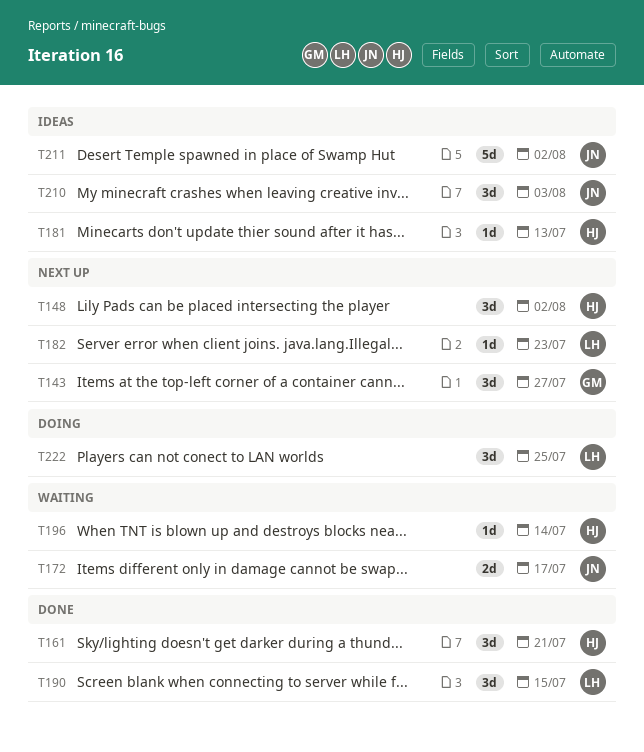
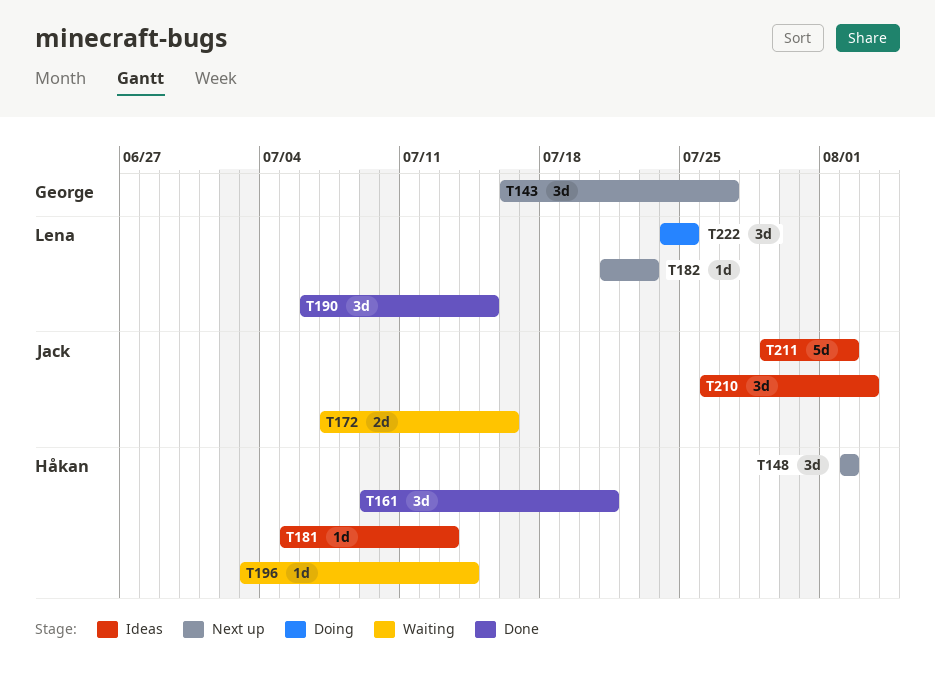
T172, due: Jul 17 -> Jul 16

